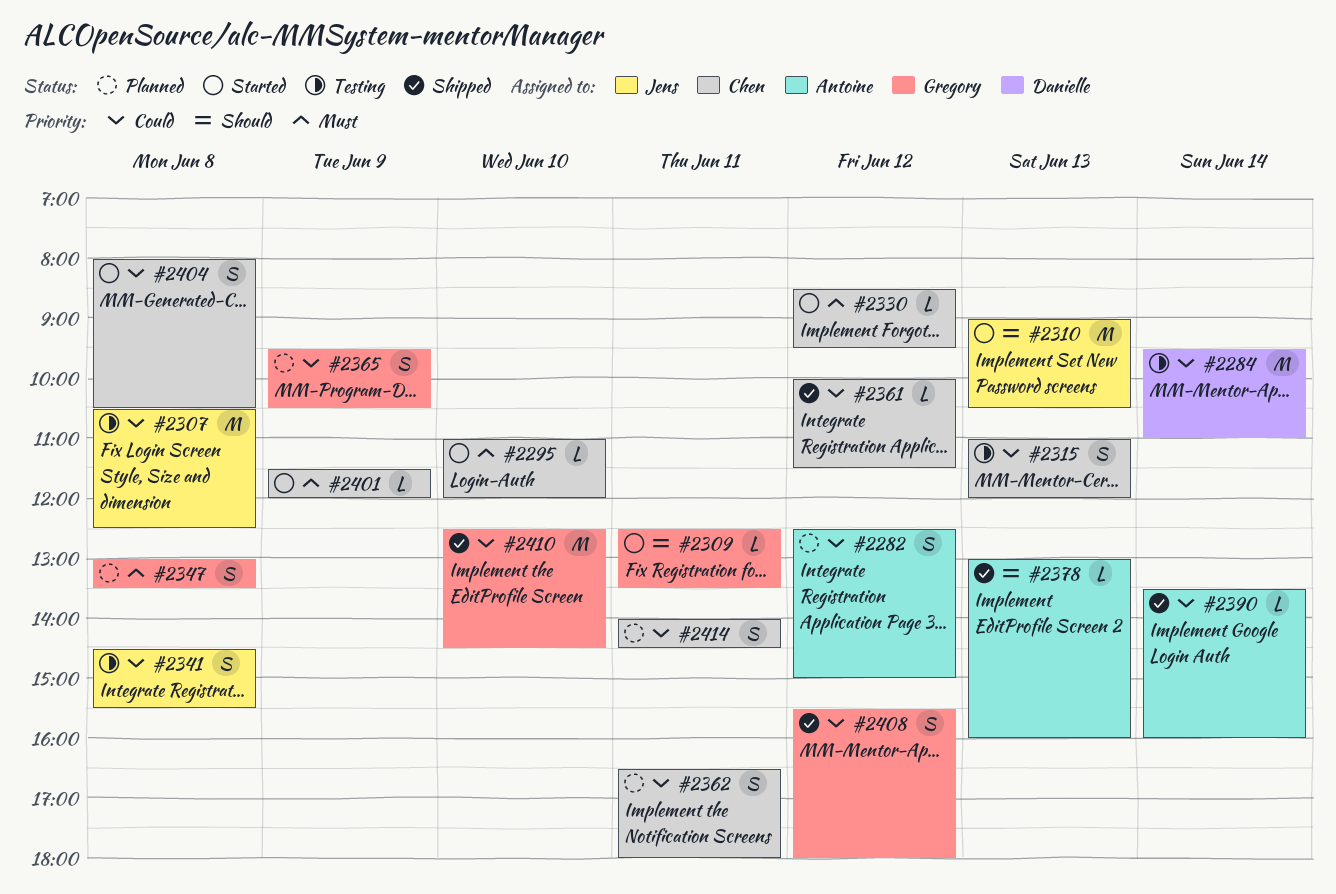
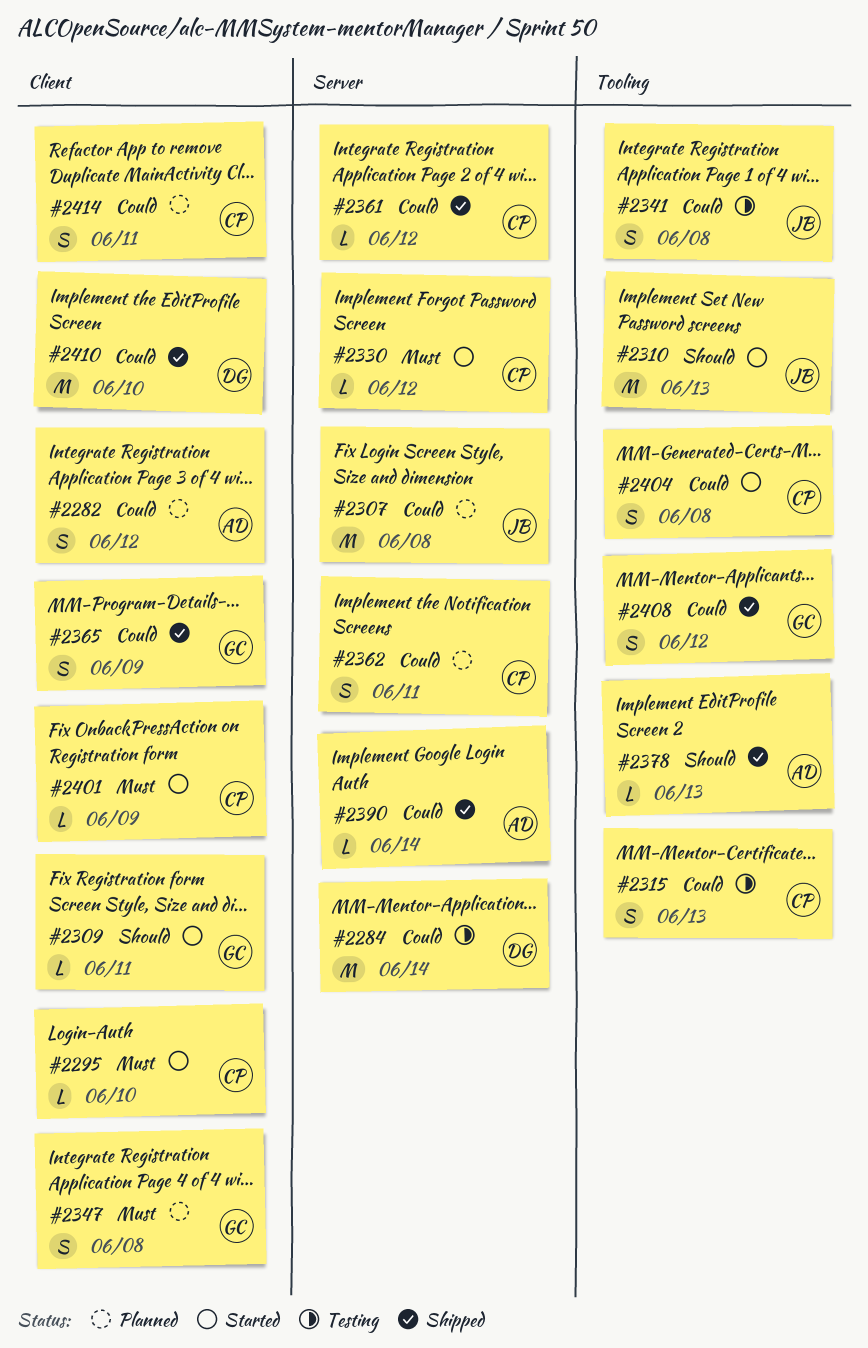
#2307, status: Testing -> Planned
#2365, status: Planned -> Shipped
#2410, owner: Gregory -> Danielle

